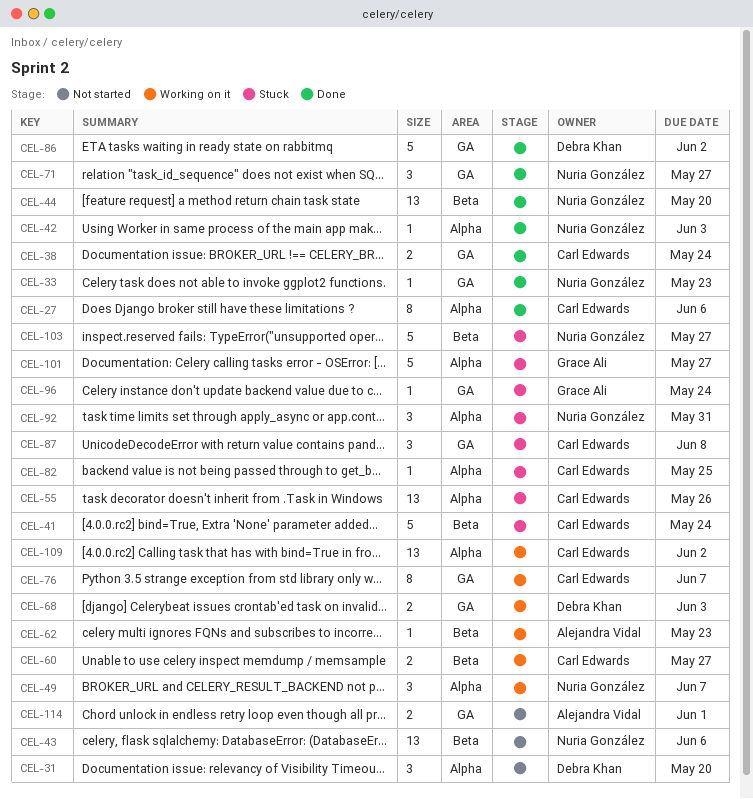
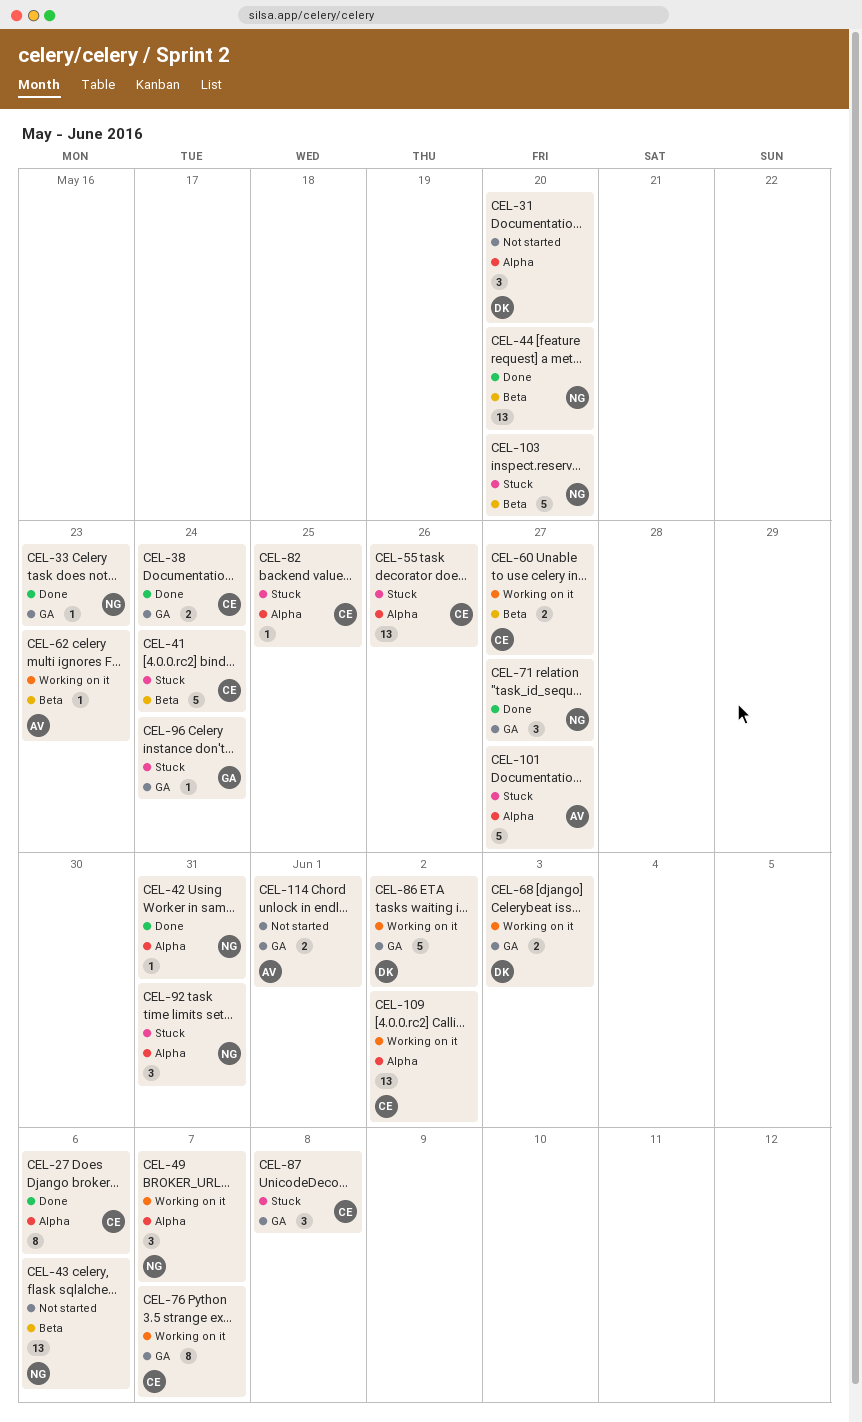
CEL-42, due: Jun 3 -> May 31
CEL-86, status: Done -> Working on it
CEL-101, owner: Grace Ali -> Alejandra Vidal
CEL-103, due: May 27 -> May 20

